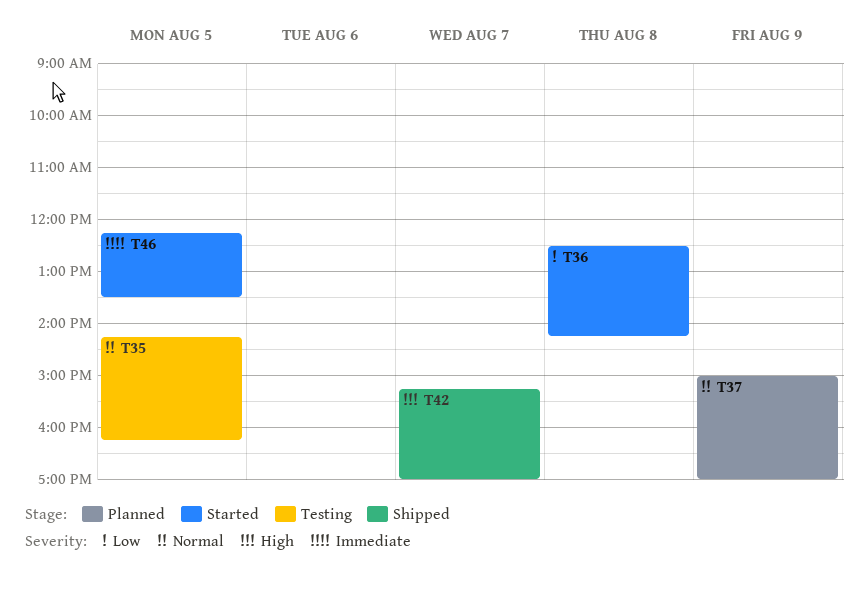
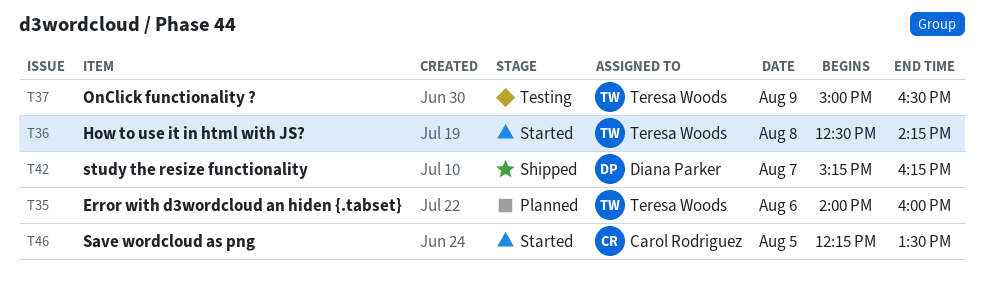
T35, status: Testing -> Planned
T35, day: Aug 5 -> Aug 6
T35, begins: 14:15 -> 14:00
T35, ends: 16:15 -> 16:00
T37, status: Planned -> Testing
T37, ends: 17:00 -> 16:30
T42, ends: 17:00 -> 16:15

